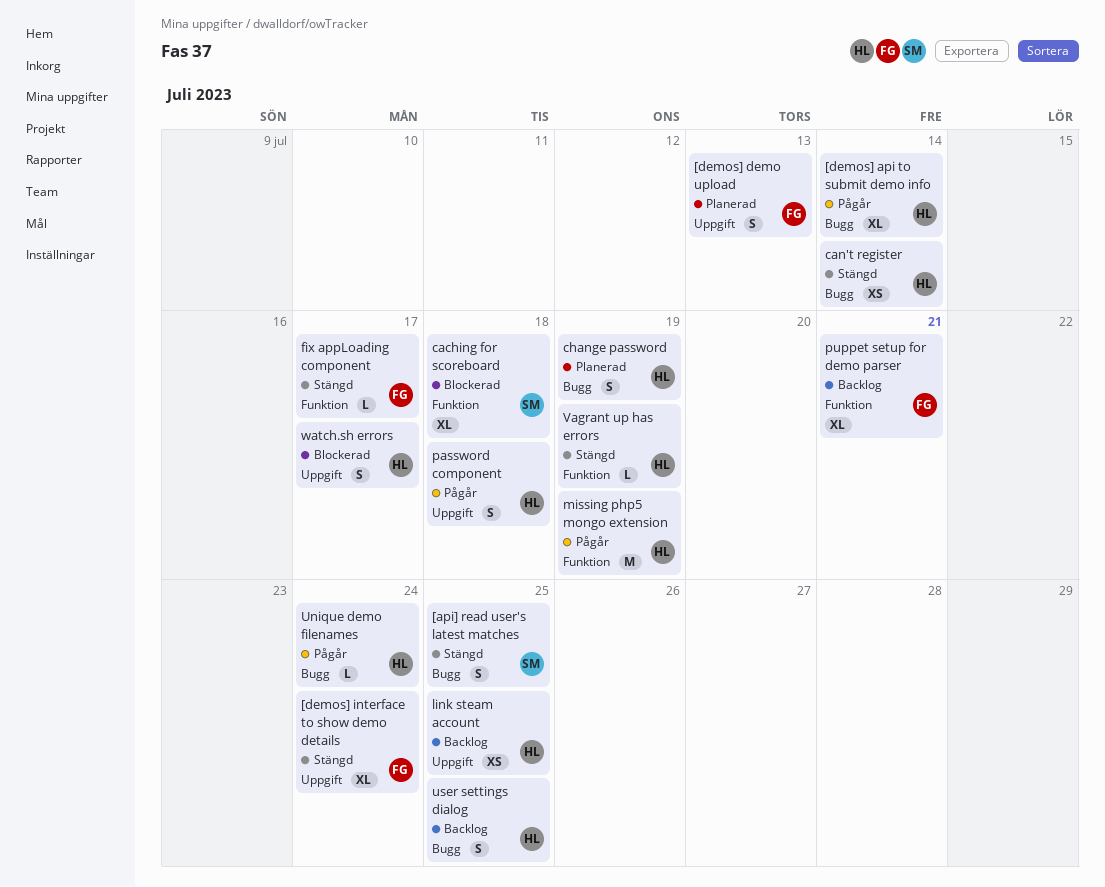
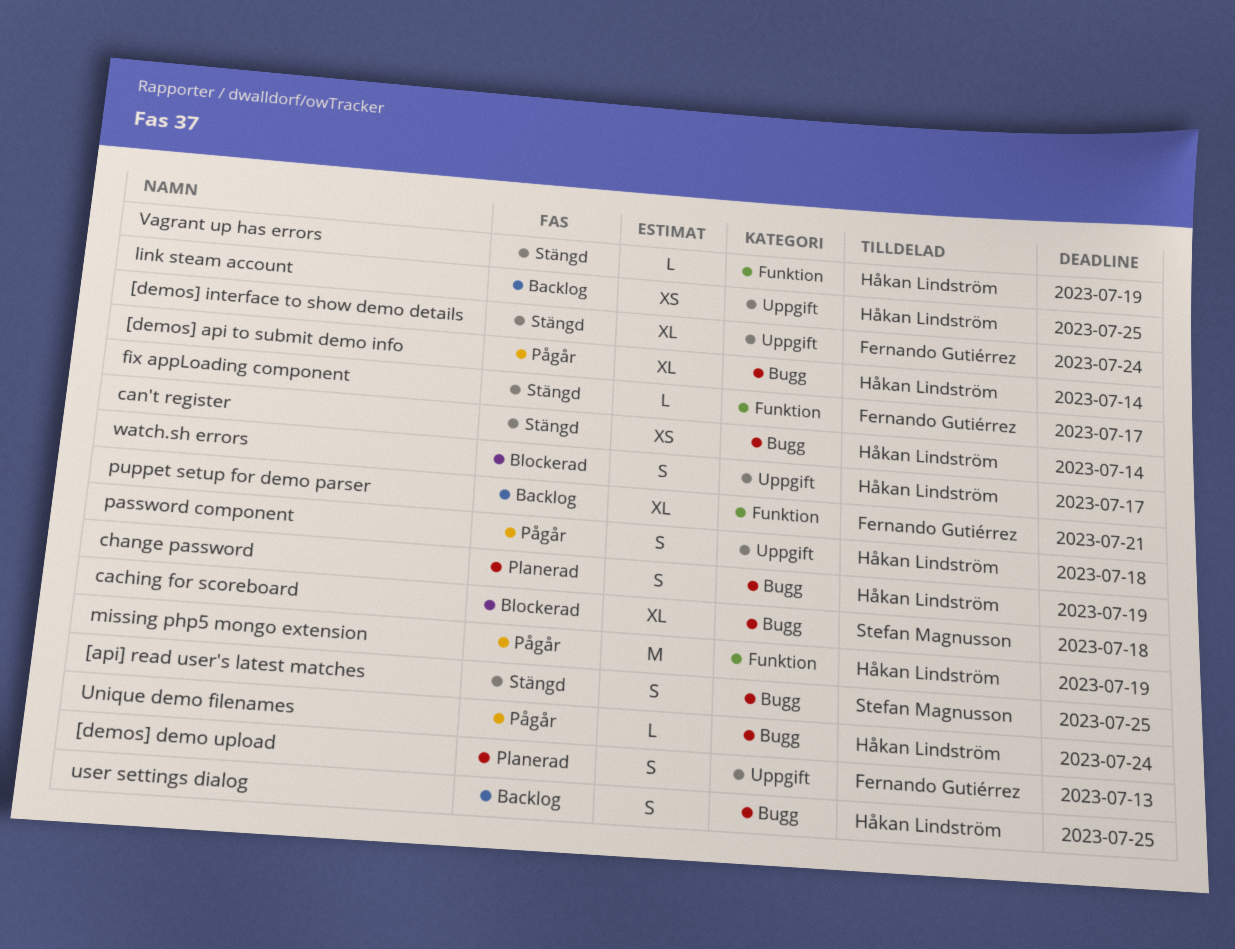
caching for scoreboard, label: Funktion -> Bugg

